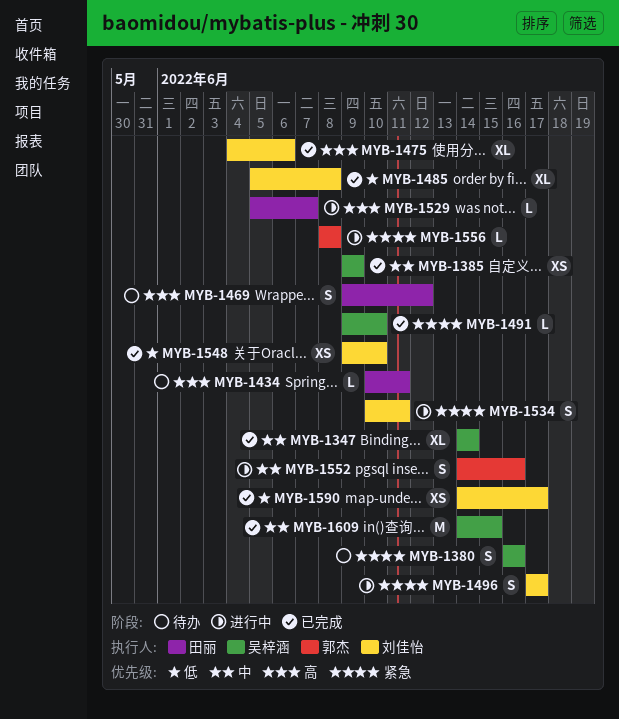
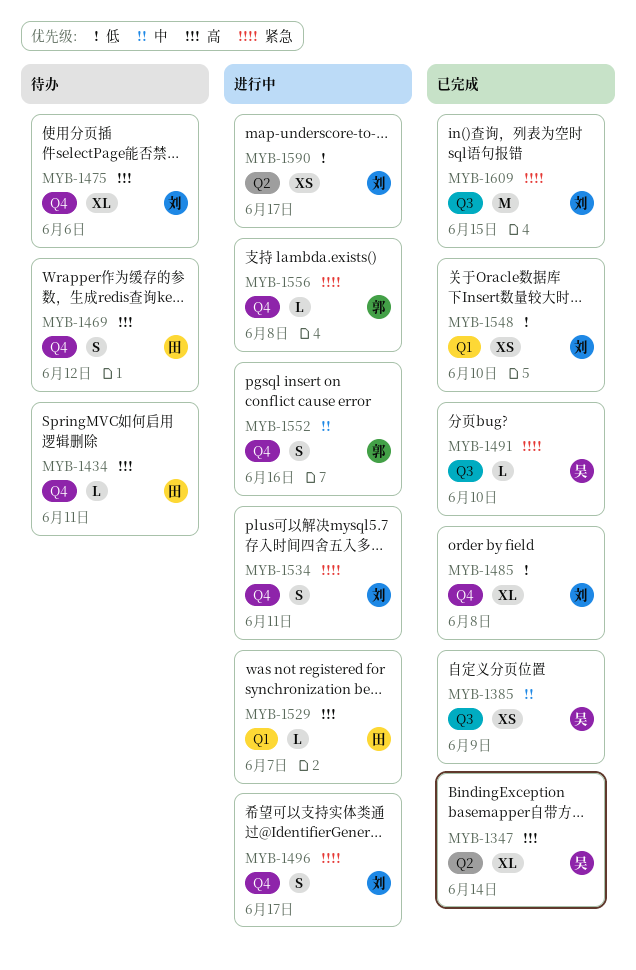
MYB-1347, priority: 中 -> 高
MYB-1380: present -> none
MYB-1475, status: 已完成 -> 待办
MYB-1590, status: 已完成 -> 进行中
MYB-1609, owner: 吴梓涵 -> 刘佳怡
MYB-1609, priority: 中 -> 紧急

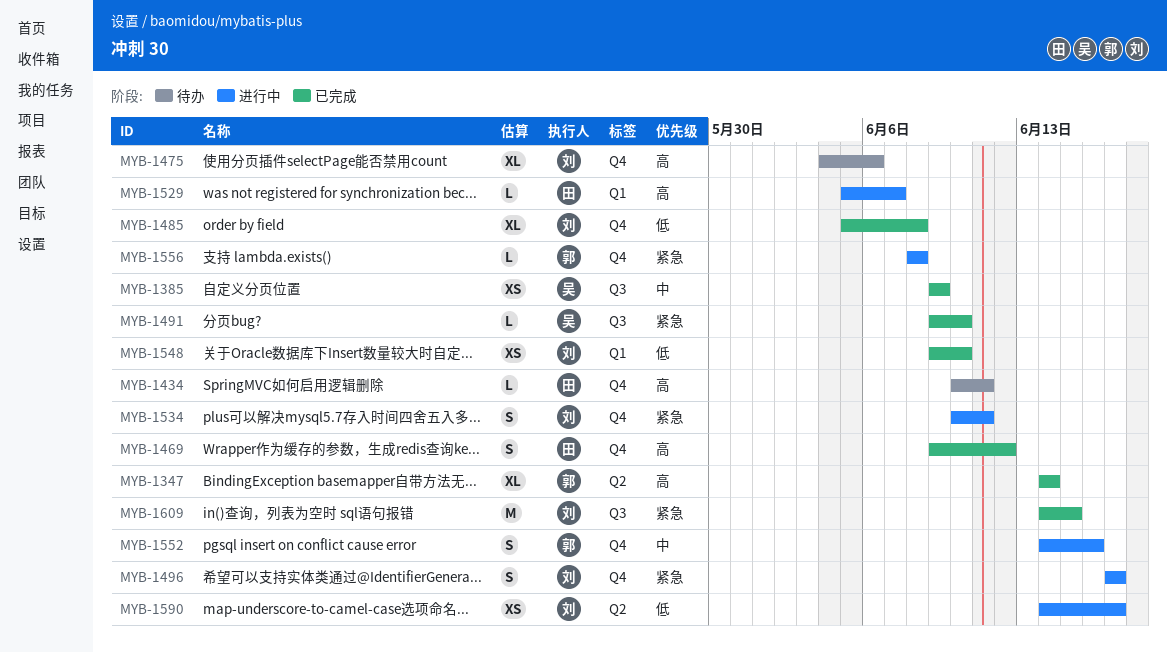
MYB-1347, owner: 吴 -> 郭
MYB-1469, status: 待办 -> 已完成

